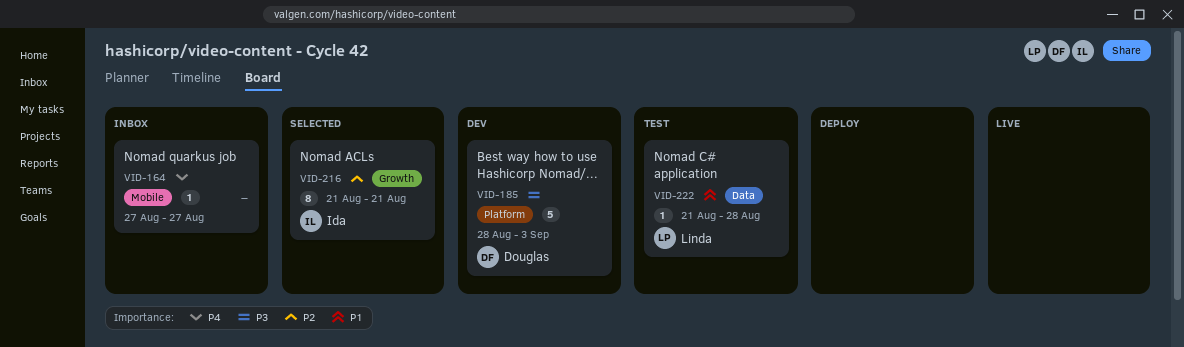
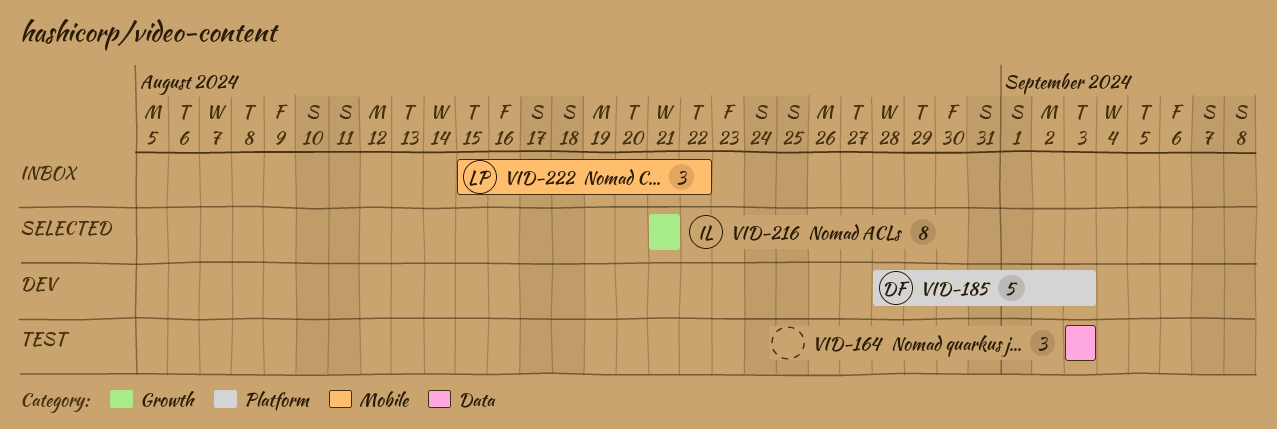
VID-164, status: Inbox -> Test
VID-164, label: Mobile -> Data
VID-164, estimate: 1 -> 3
VID-164, start: Aug 27 -> Sep 3
VID-164, due: Aug 27 -> Sep 3
VID-222, status: Test -> Inbox
VID-222, label: Data -> Mobile
VID-222, estimate: 1 -> 3
VID-222, start: Aug 21 -> Aug 15
VID-222, due: Aug 28 -> Aug 22

